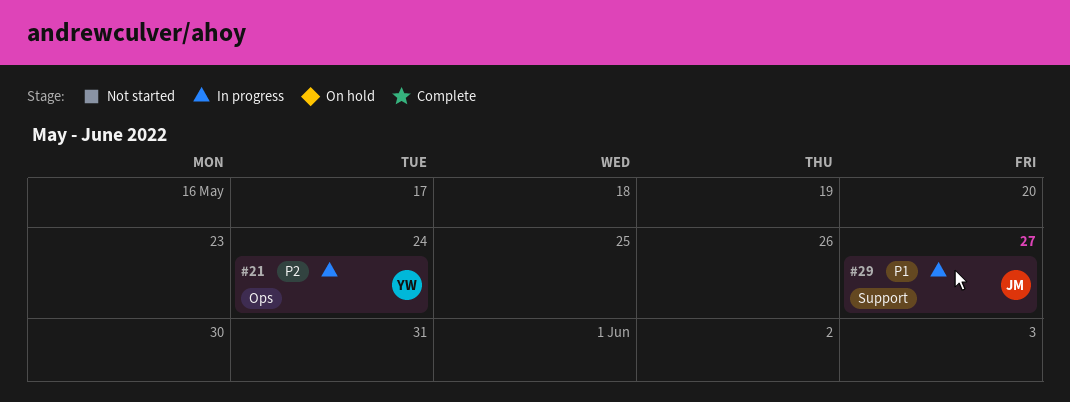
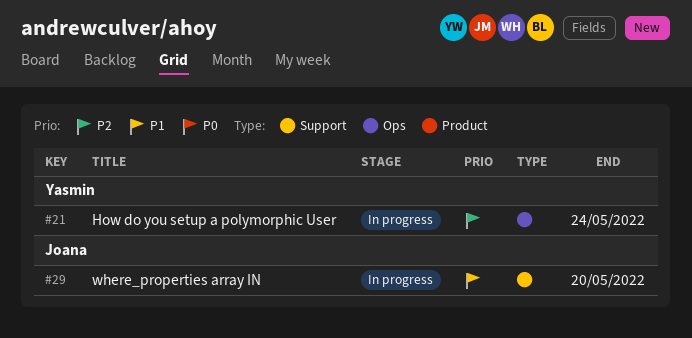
#29, due: May 27 -> May 20

